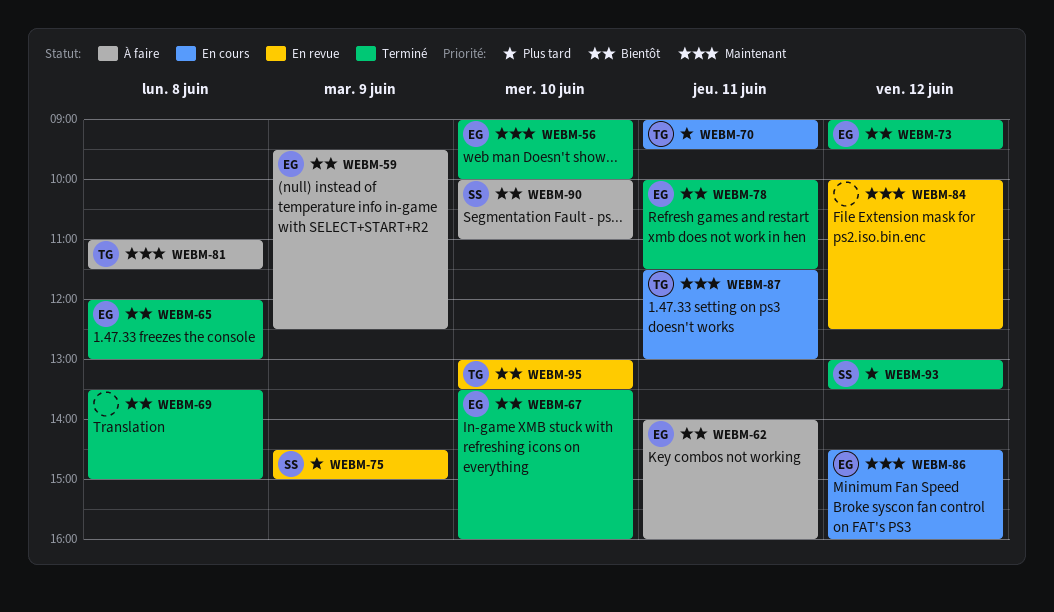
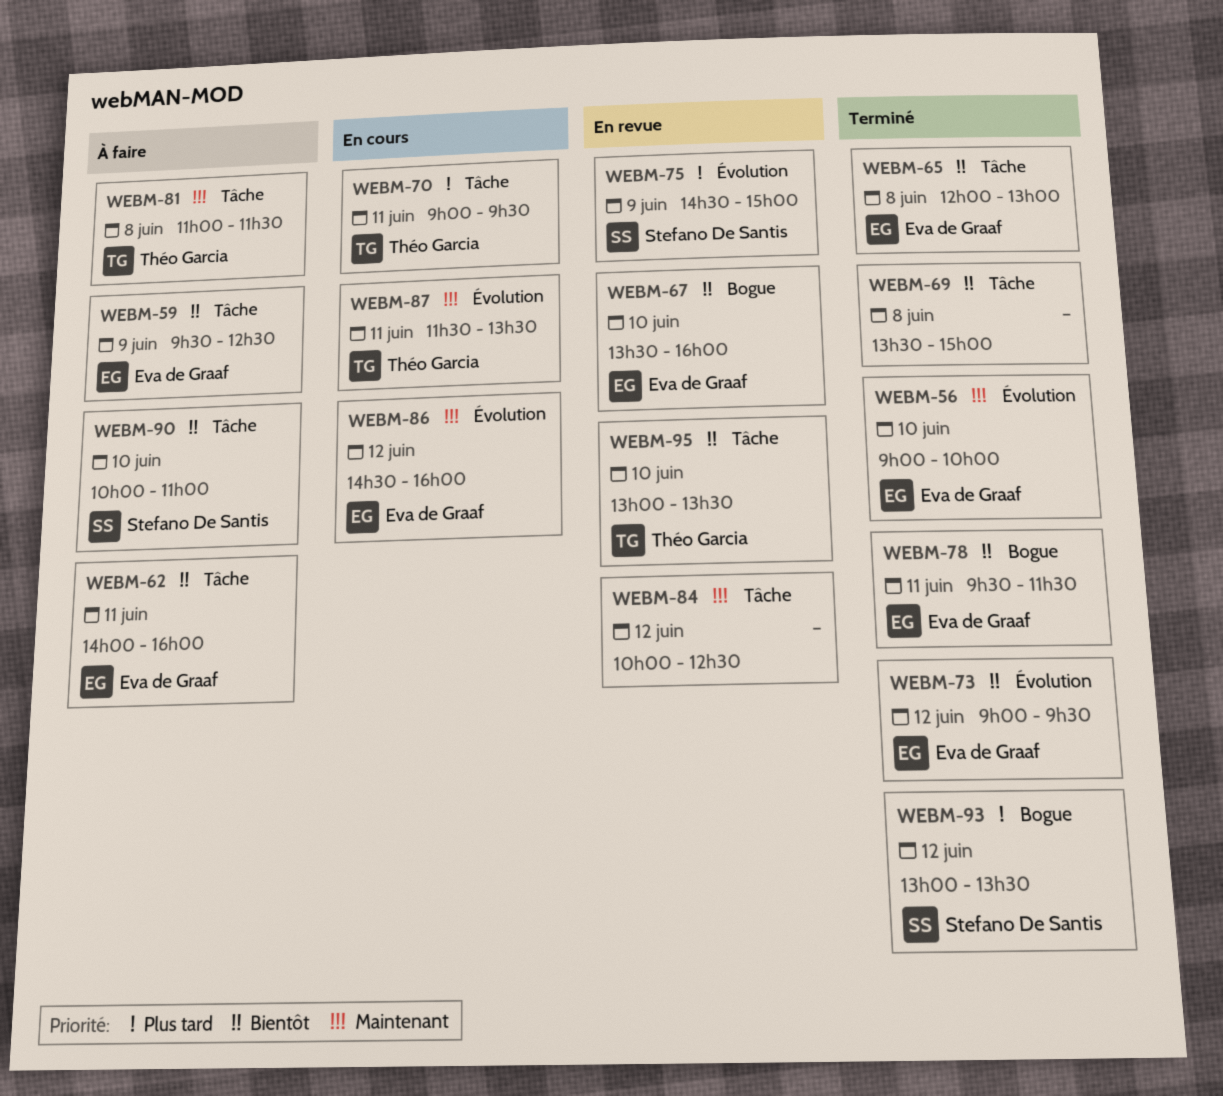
WEBM-67, status: Terminé -> En revue
WEBM-78, begins: 10:00 -> 09:30
WEBM-87, ends: 13:00 -> 13:30

